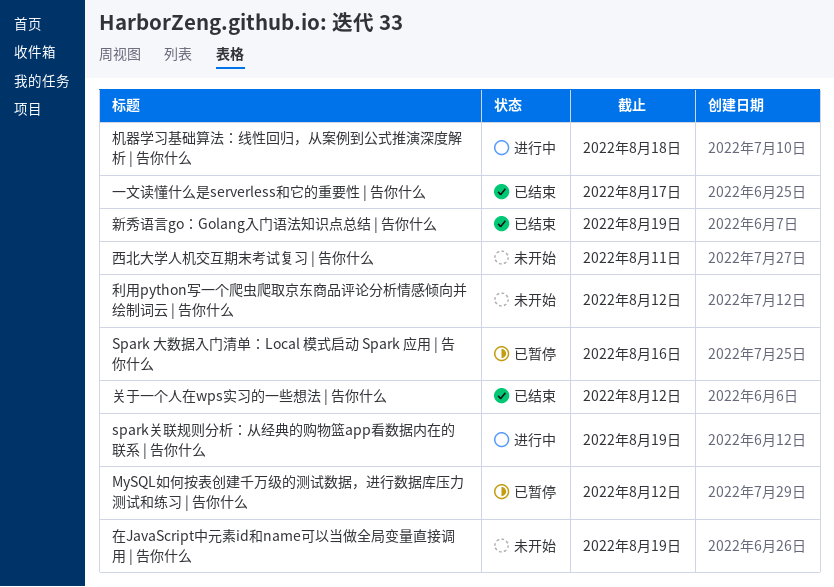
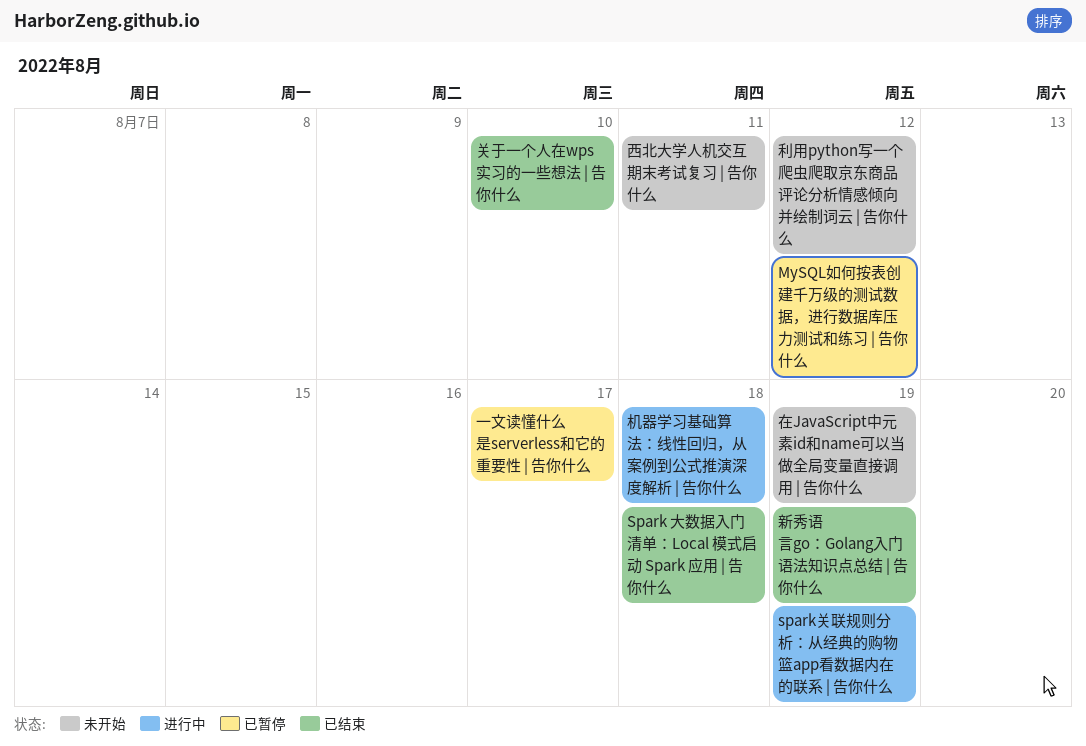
Spark 大数据入门清单：Local 模式启动 Spark 应用 | 告你什么, status: 已暂停 -> 已结束
Spark 大数据入门清单：Local 模式启动 Spark 应用 | 告你什么, due: Aug 16 -> Aug 18
一文读懂什么是serverless和它的重要性 | 告你什么, status: 已结束 -> 已暂停
关于一个人在wps实习的一些想法 | 告你什么, due: Aug 12 -> Aug 10

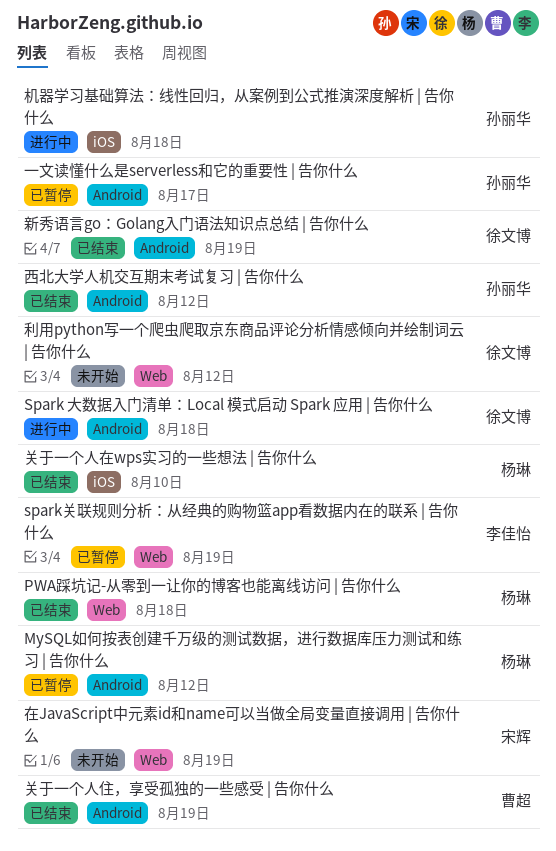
PWA踩坑记-从零到一让你的博客也能离线访问 | 告你什么: none -> present
Spark 大数据入门清单：Local 模式启动 Spark 应用 | 告你什么, status: 已结束 -> 进行中
spark关联规则分析：从经典的购物篮app看数据内在的联系 | 告你什么, status: 进行中 -> 已暂停
关于一个人住，享受孤独的一些感受 | 告你什么: none -> present
西北大学人机交互期末考试复习 | 告你什么, status: 未开始 -> 已结束
西北大学人机交互期末考试复习 | 告你什么, due: Aug 11 -> Aug 12

